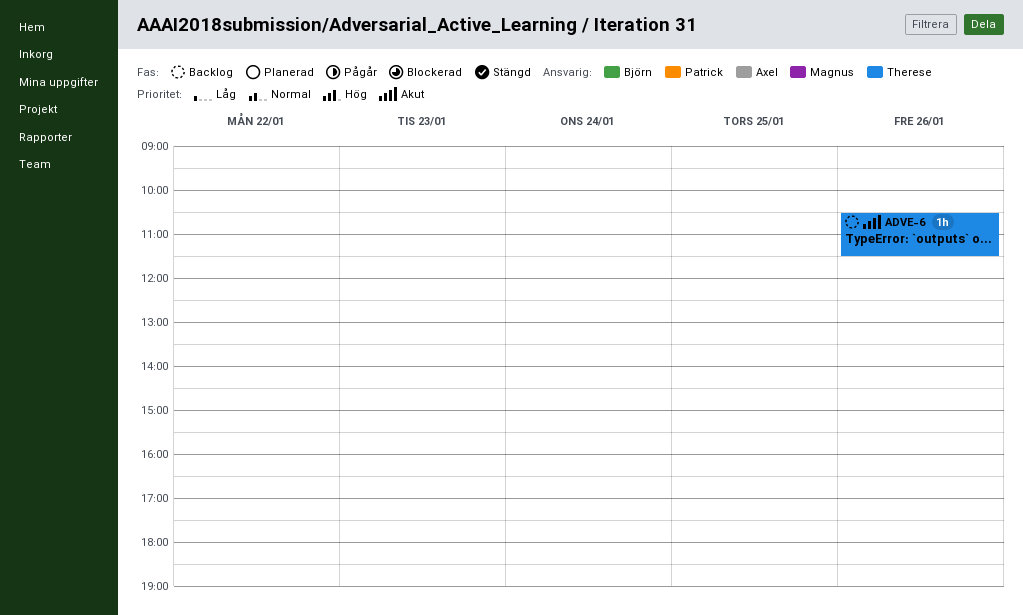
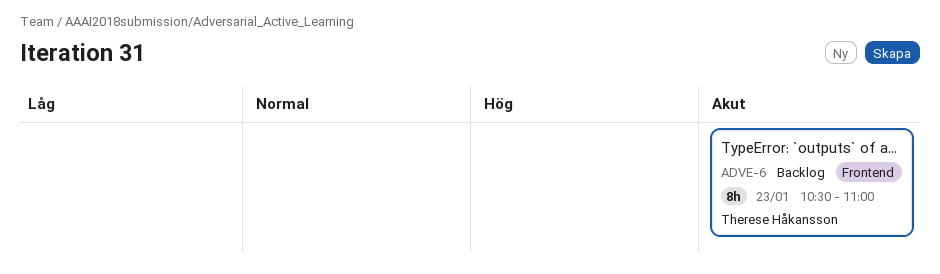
ADVE-6, estimate: 1h -> 8h
ADVE-6, day: Jan 26 -> Jan 23
ADVE-6, ends: 11:30 -> 11:00

